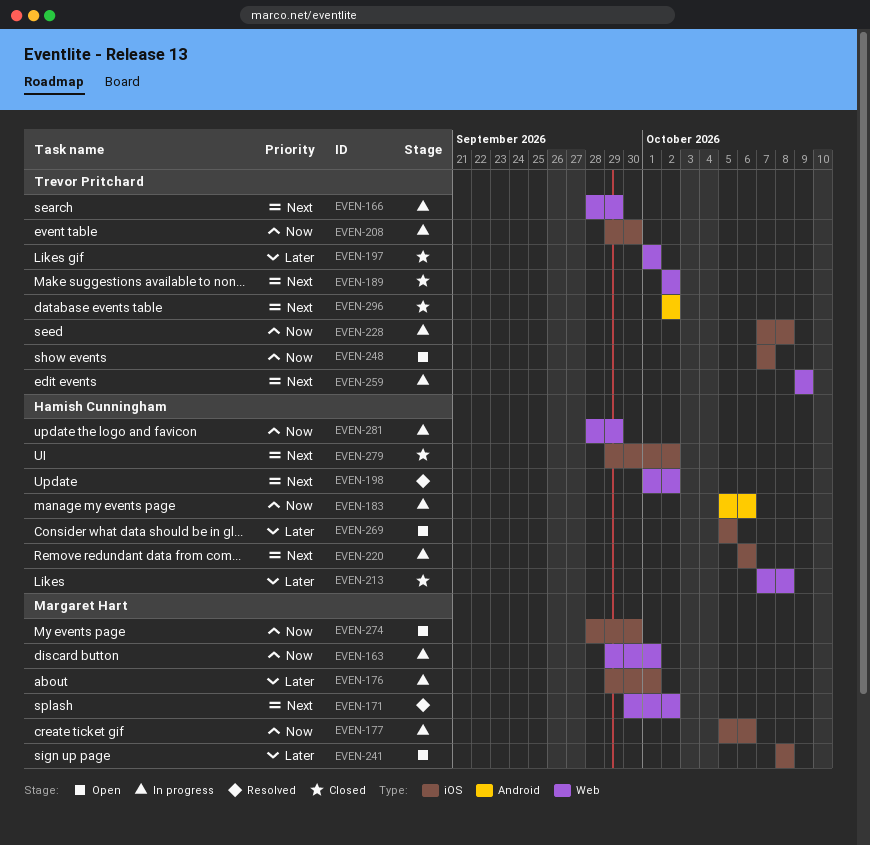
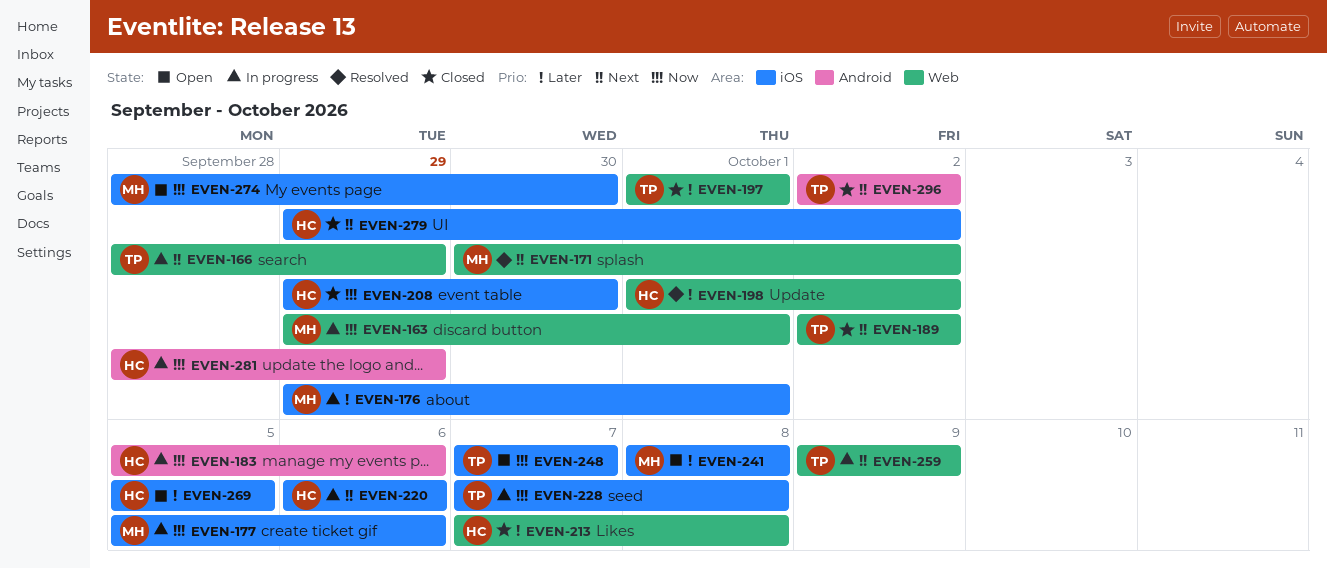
EVEN-198, priority: Next -> Later
EVEN-208, status: In progress -> Closed
EVEN-208, owner: Trevor Pritchard -> Hamish Cunningham
EVEN-281, label: Web -> Android

